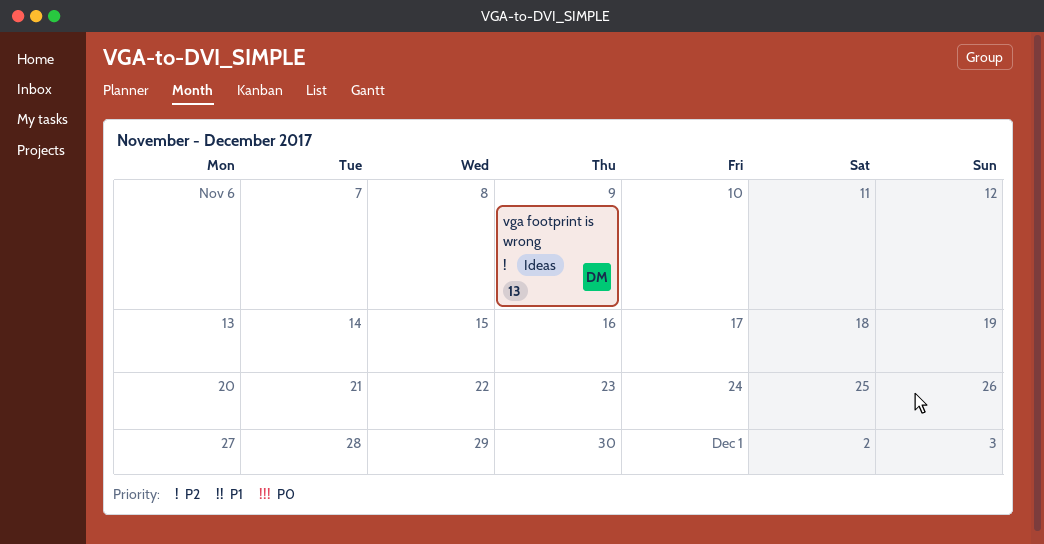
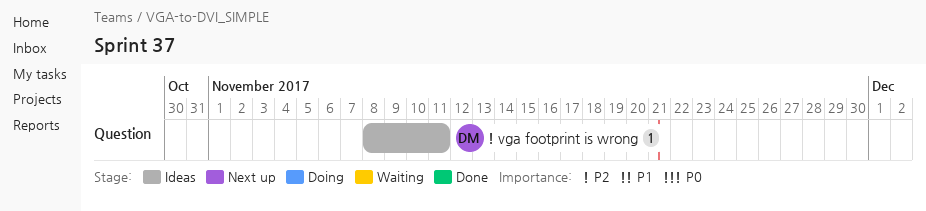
vga footprint is wrong, estimate: 13 -> 1
vga footprint is wrong, due: Nov 9 -> Nov 11

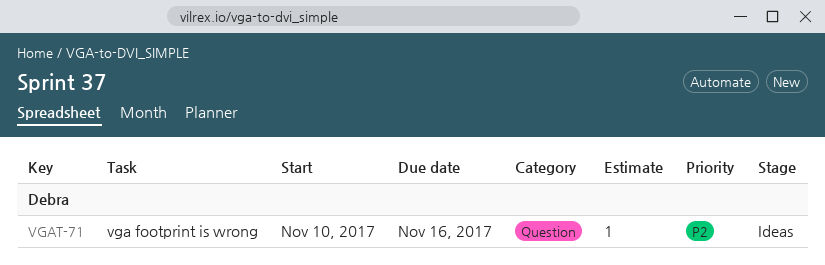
vga footprint is wrong, start: Nov 8 -> Nov 10
vga footprint is wrong, due: Nov 11 -> Nov 16

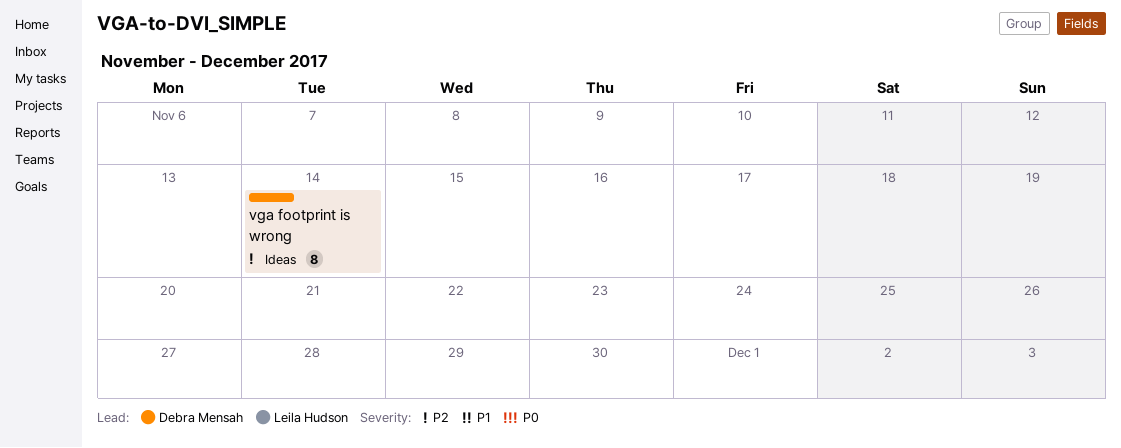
vga footprint is wrong, estimate: 1 -> 8
vga footprint is wrong, due: Nov 16 -> Nov 14

